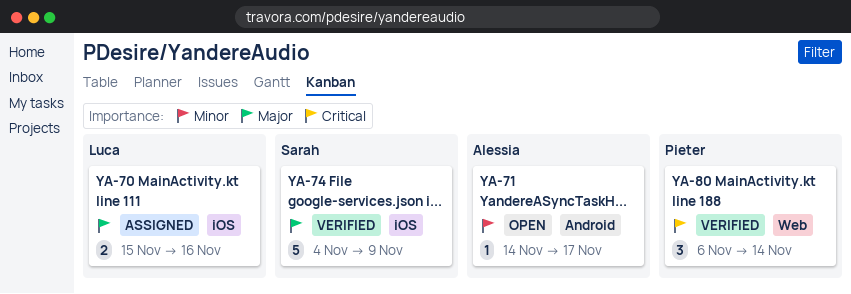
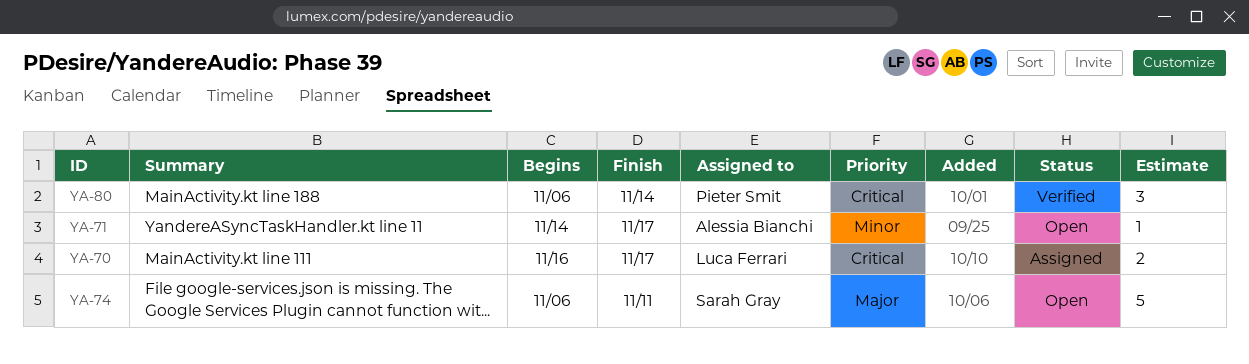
YA-70, priority: Major -> Critical
YA-70, start: Nov 15 -> Nov 16
YA-70, due: Nov 16 -> Nov 17
YA-74, status: Verified -> Open
YA-74, start: Nov 4 -> Nov 6
YA-74, due: Nov 9 -> Nov 11

